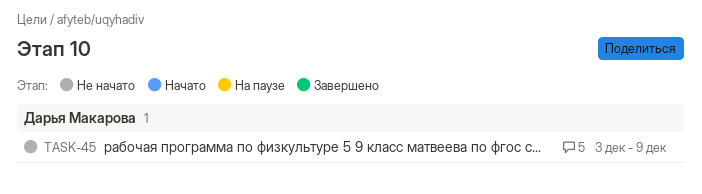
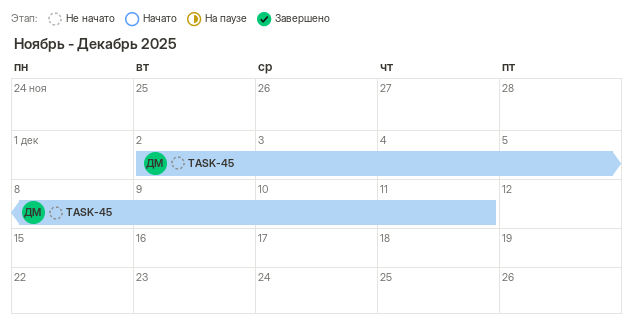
TASK-45, start: Dec 3 -> Dec 2
TASK-45, due: Dec 9 -> Dec 11

